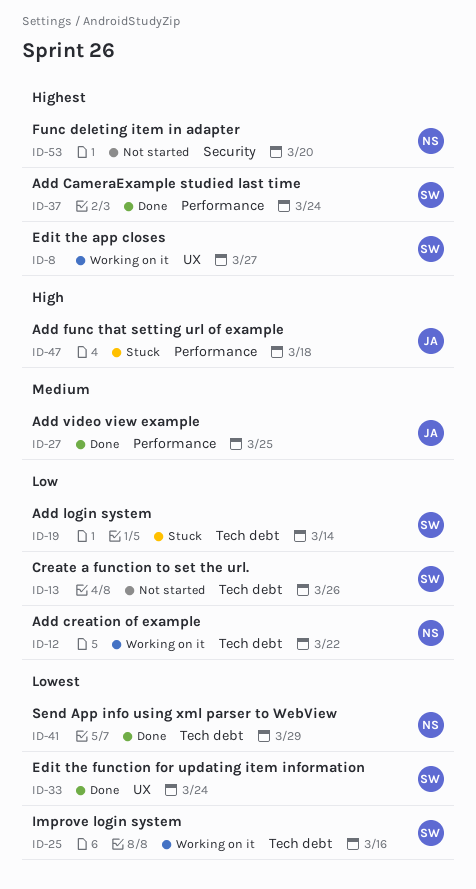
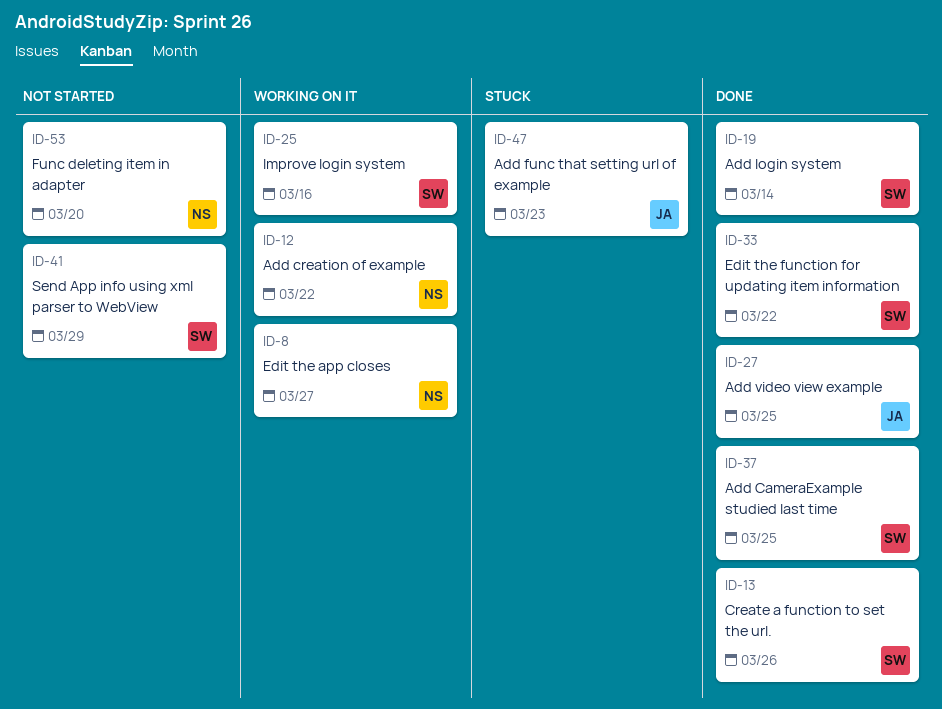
ID-8, owner: SW -> NS
ID-13, status: Not started -> Done
ID-19, status: Stuck -> Done
ID-33, due: Mar 24 -> Mar 22
ID-37, due: Mar 24 -> Mar 25
ID-41, status: Done -> Not started
ID-41, owner: NS -> SW
ID-47, due: Mar 18 -> Mar 23

